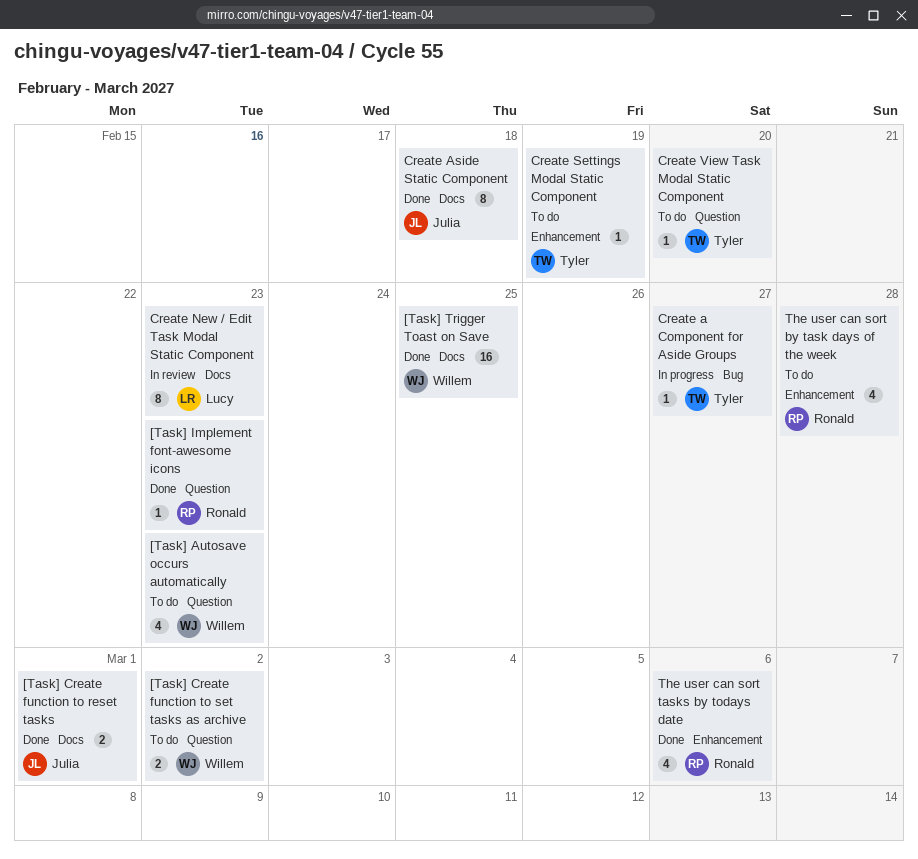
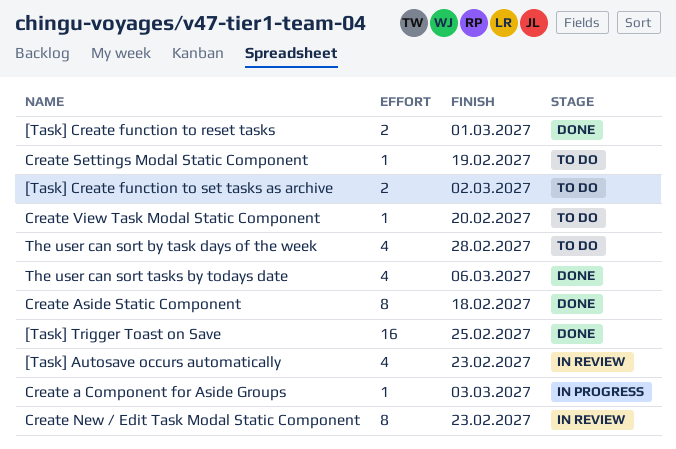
[Task] Autosave occurs automatically, status: To do -> In review
[Task] Implement font-awesome icons: present -> none
Create a Component for Aside Groups, due: Feb 27 -> Mar 3

